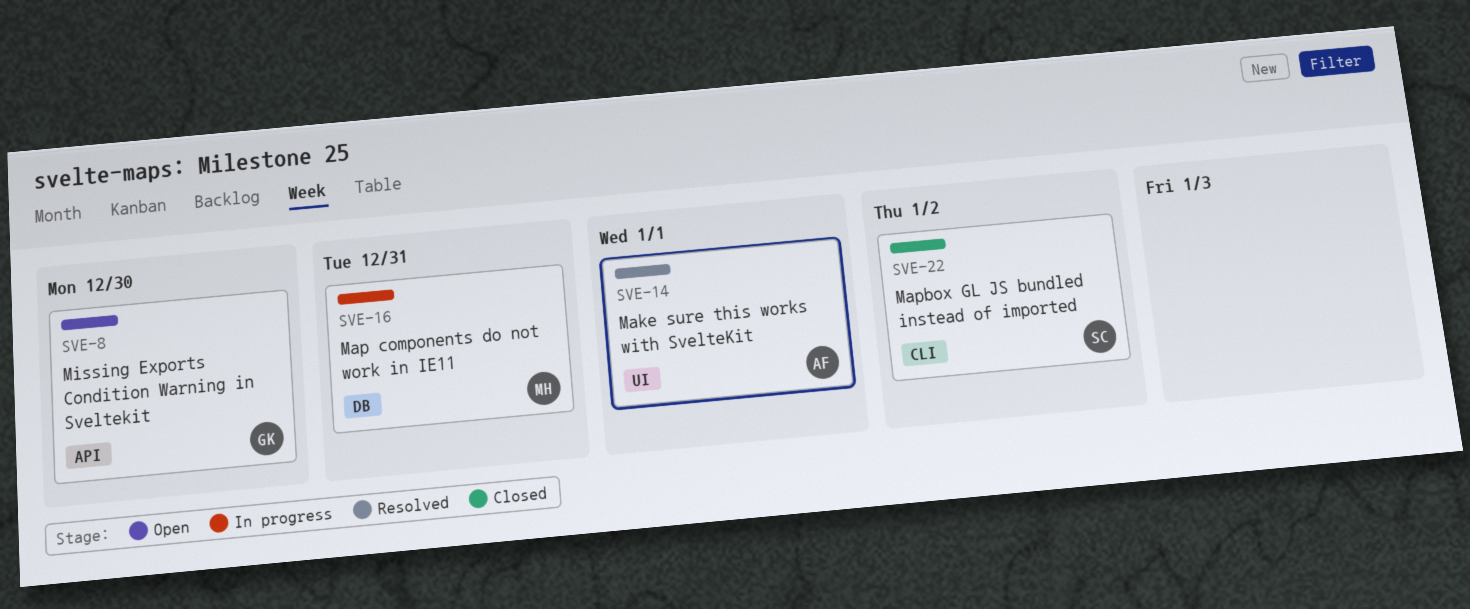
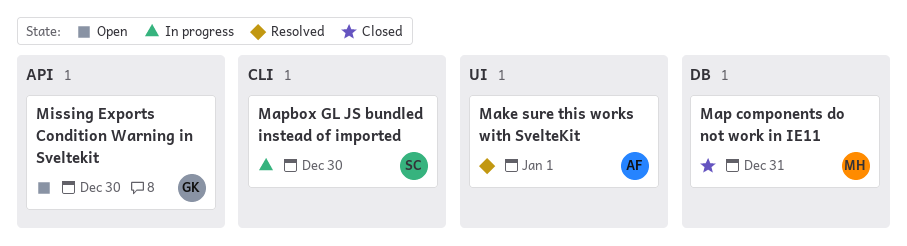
Map components do not work in IE11, status: In progress -> Closed
Mapbox GL JS bundled instead of imported, status: Closed -> In progress
Mapbox GL JS bundled instead of imported, due: Jan 2 -> Dec 30

